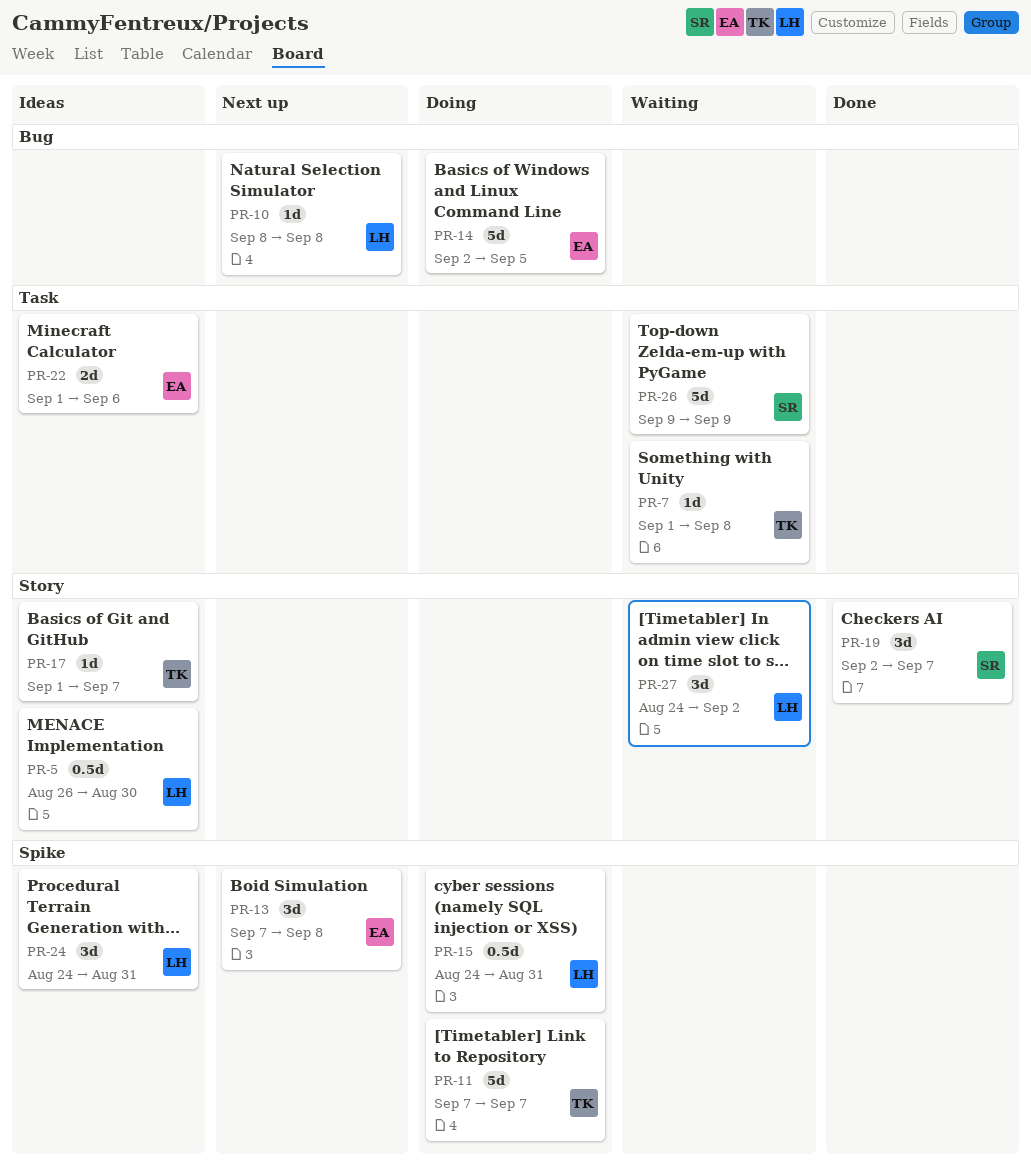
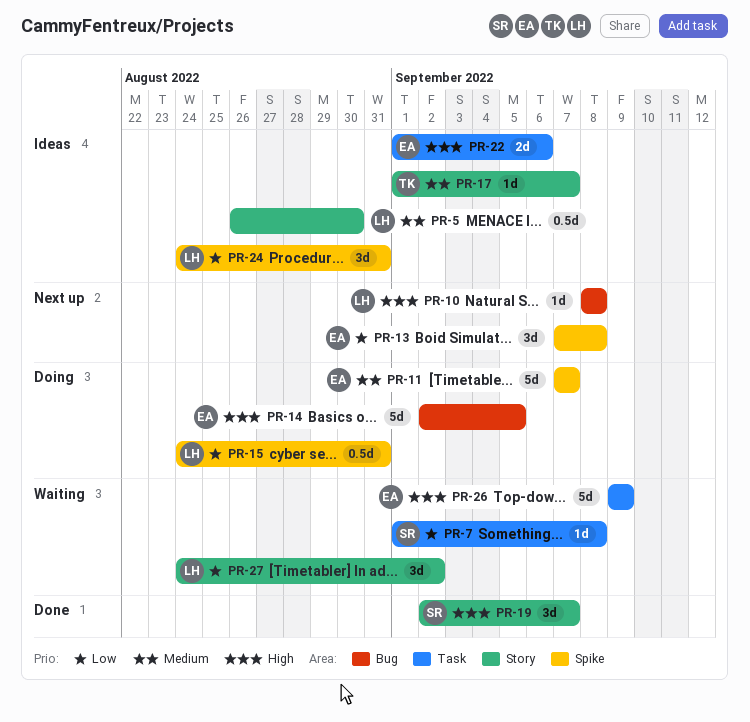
PR-7, owner: TK -> SR
PR-11, owner: TK -> EA
PR-26, owner: SR -> EA

